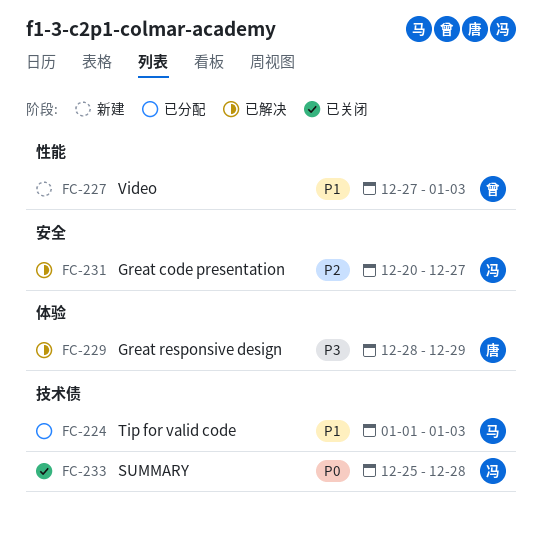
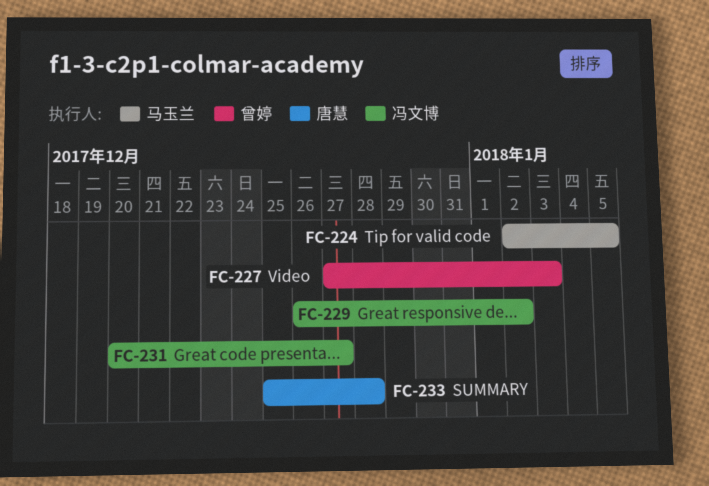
FC-224, start: Jan 1 -> Jan 2
FC-224, due: Jan 3 -> Jan 5
FC-229, owner: 唐慧 -> 冯文博
FC-229, start: Dec 28 -> Dec 26
FC-229, due: Dec 29 -> Jan 2
FC-233, owner: 冯文博 -> 唐慧

